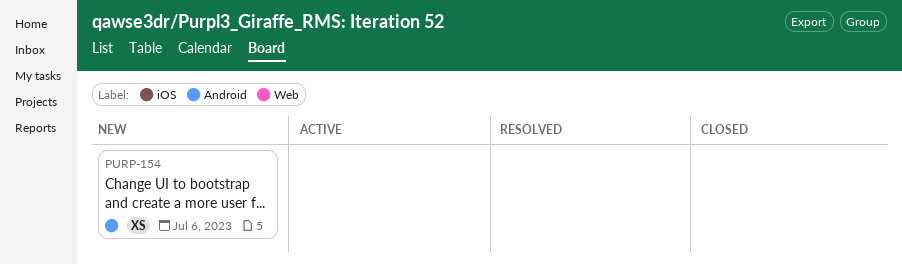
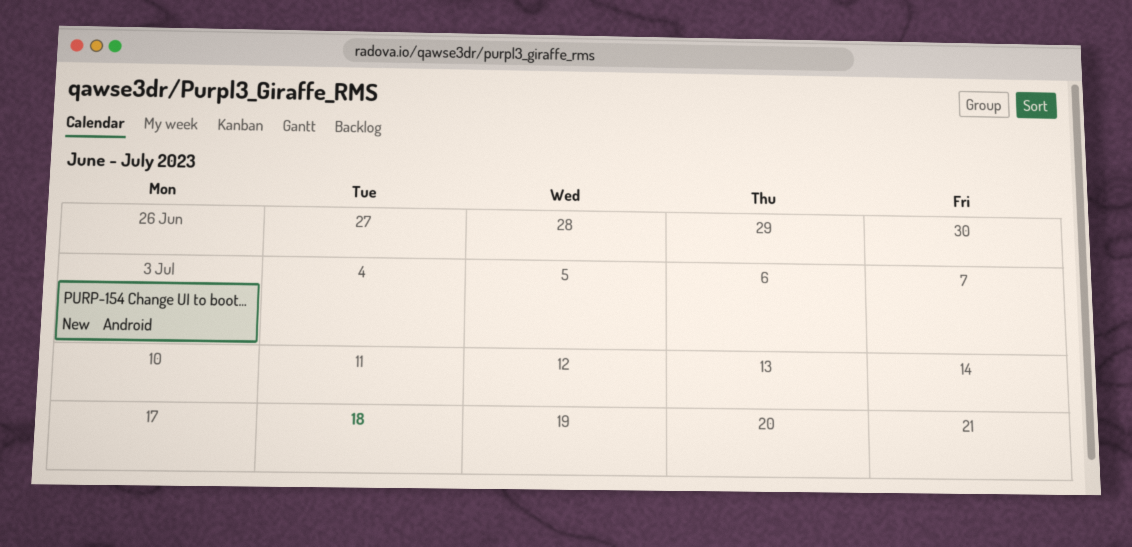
PURP-154, due: Jul 6 -> Jul 3

